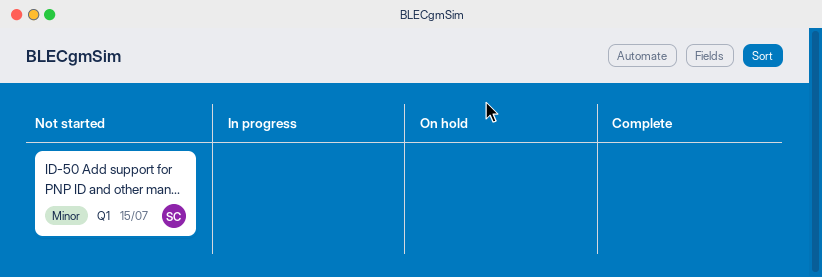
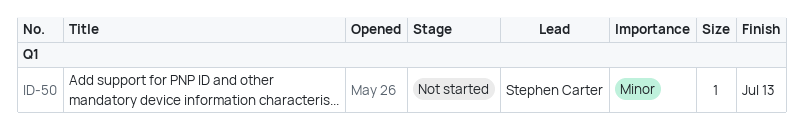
ID-50, due: Jul 15 -> Jul 13

